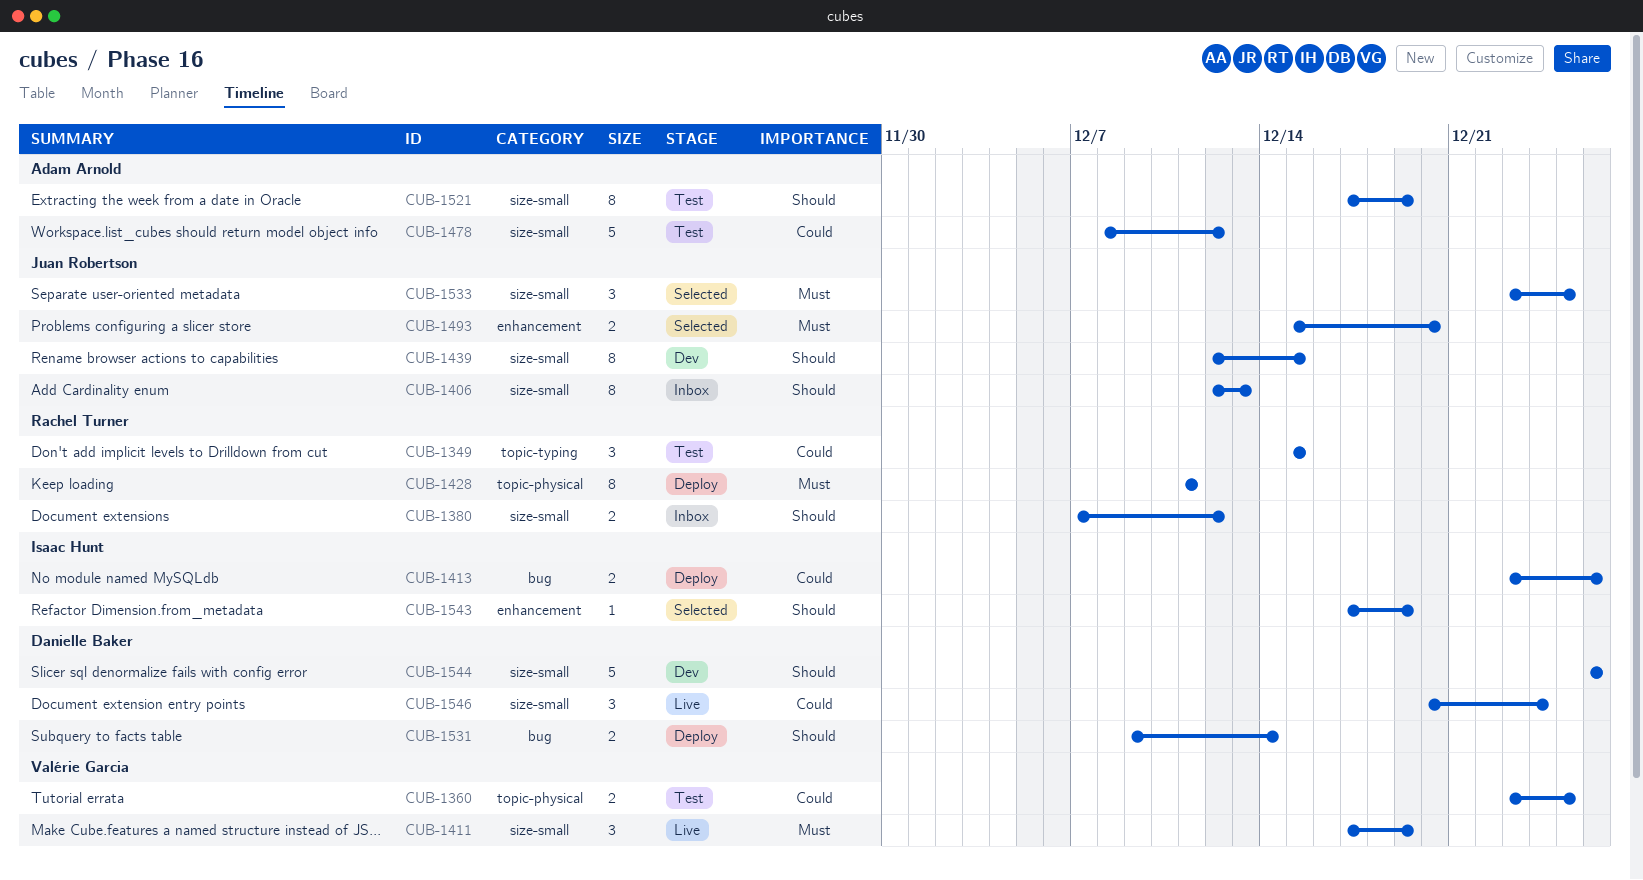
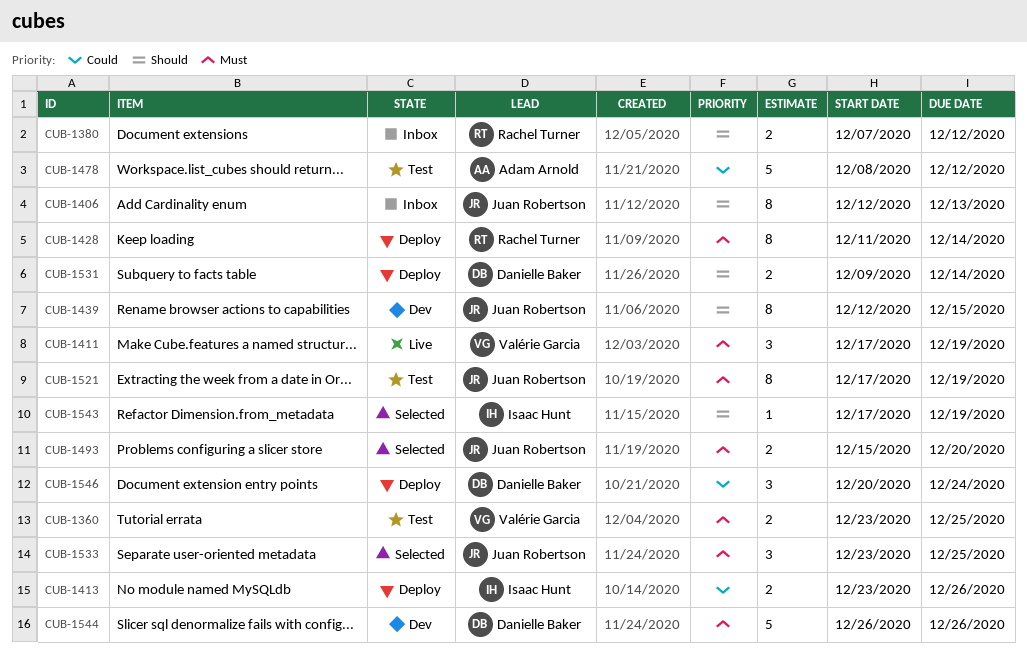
CUB-1349: present -> none
CUB-1360, priority: Could -> Must
CUB-1428, due: Dec 11 -> Dec 14
CUB-1521, owner: Adam Arnold -> Juan Robertson
CUB-1521, priority: Should -> Must
CUB-1544, priority: Should -> Must
CUB-1546, status: Live -> Deploy

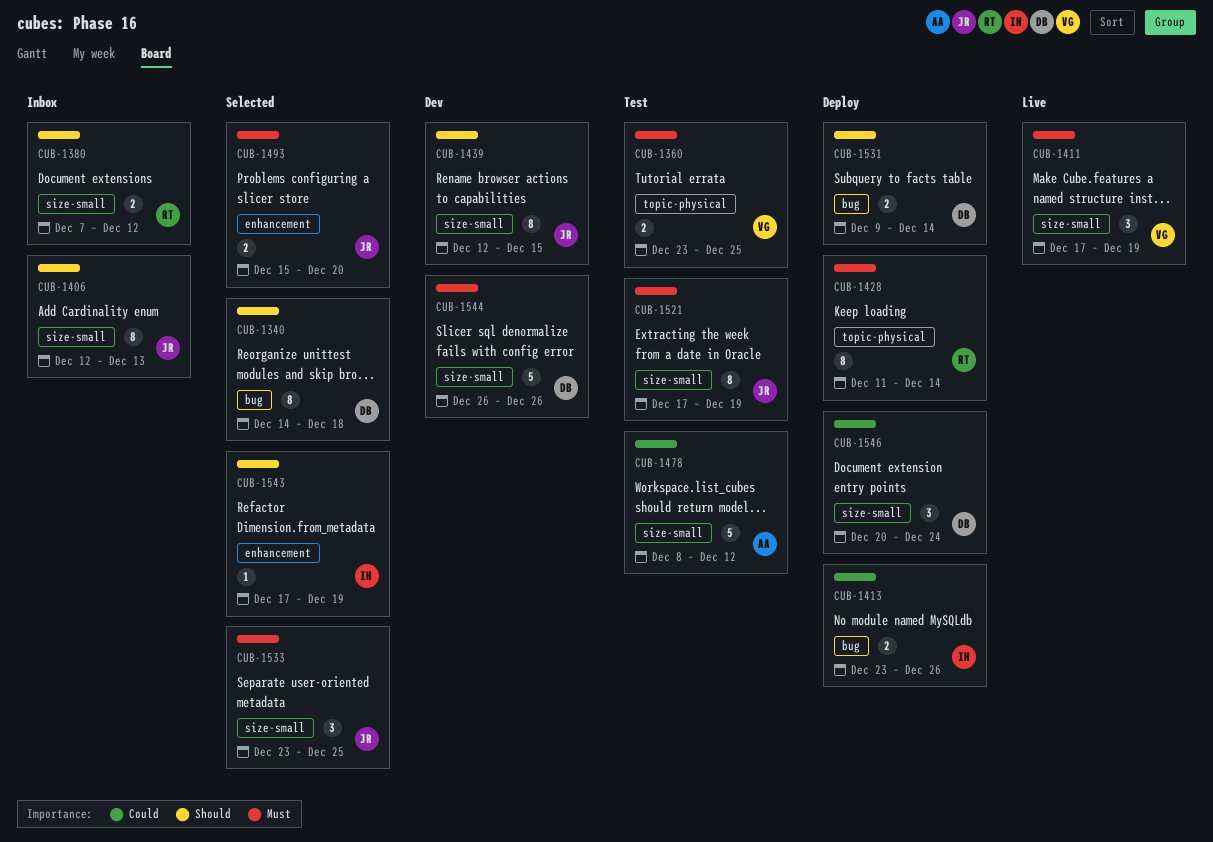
CUB-1340: none -> present

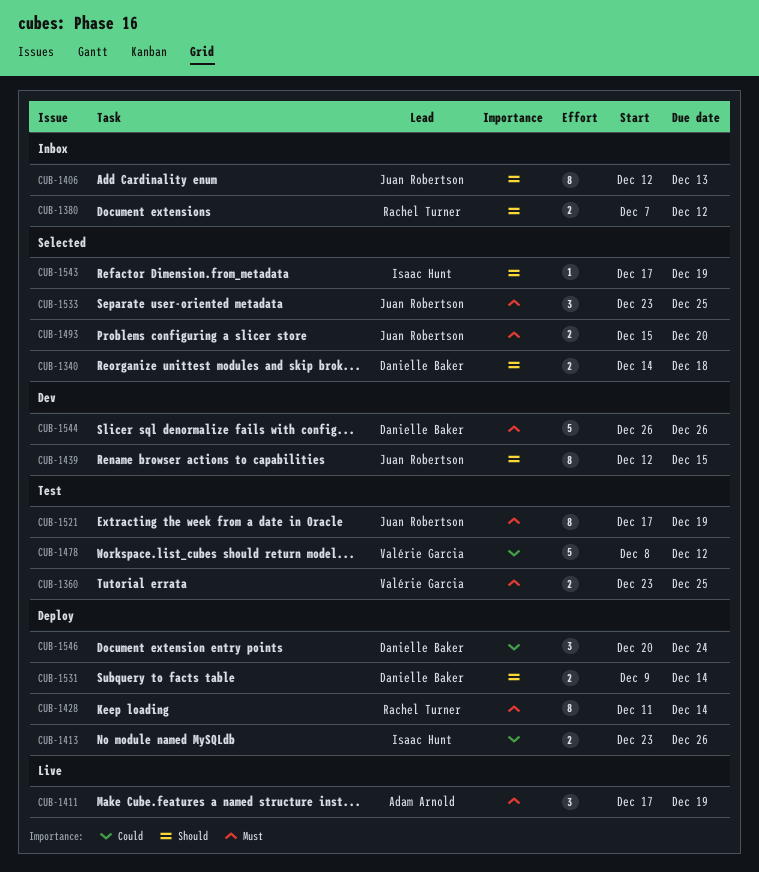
CUB-1340, estimate: 8 -> 2
CUB-1411, owner: Valérie Garcia -> Adam Arnold
CUB-1478, owner: Adam Arnold -> Valérie Garcia

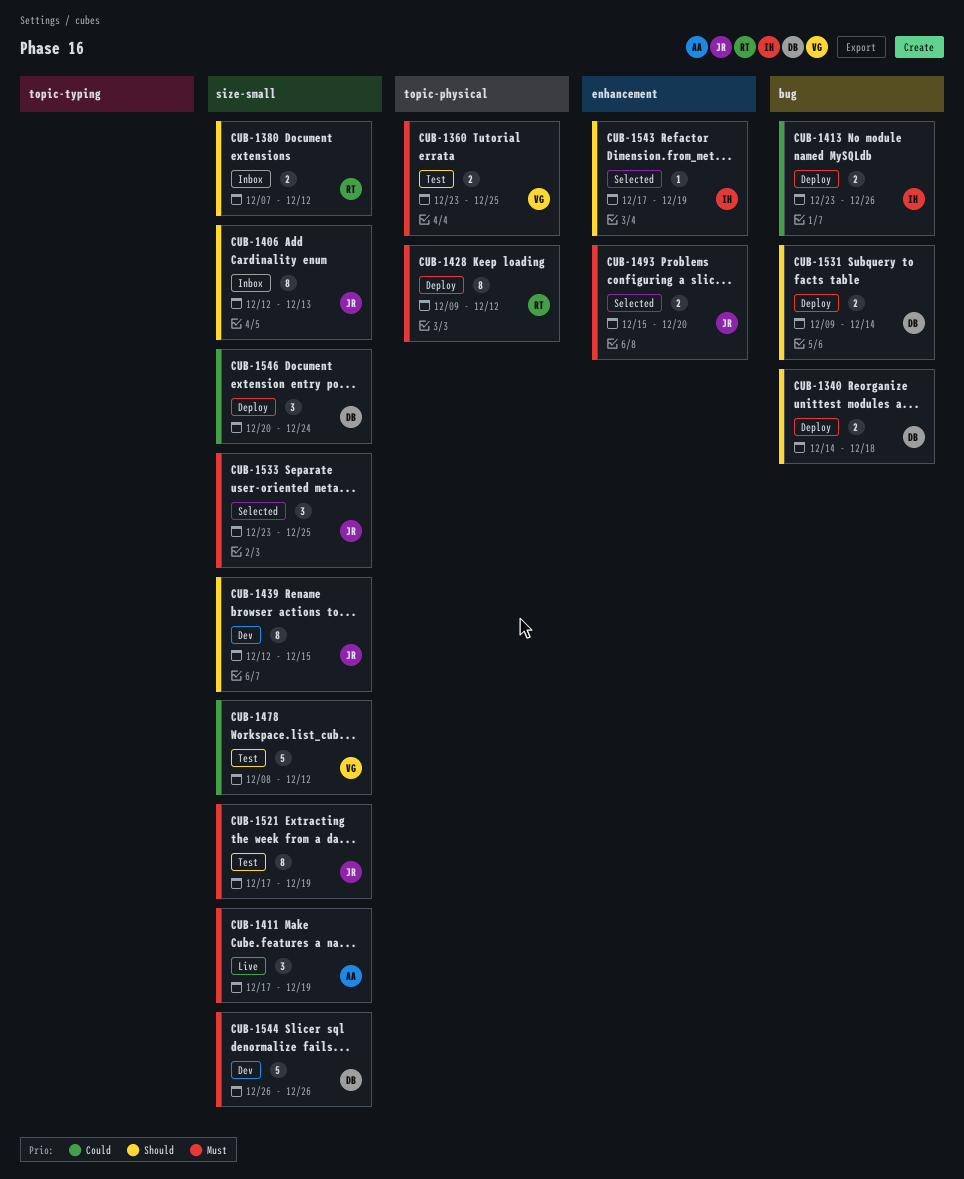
CUB-1340, status: Selected -> Deploy
CUB-1428, start: Dec 11 -> Dec 9
CUB-1428, due: Dec 14 -> Dec 12

